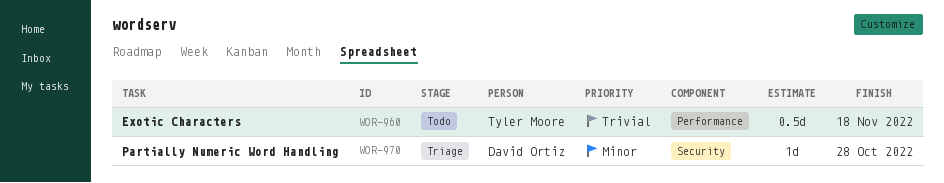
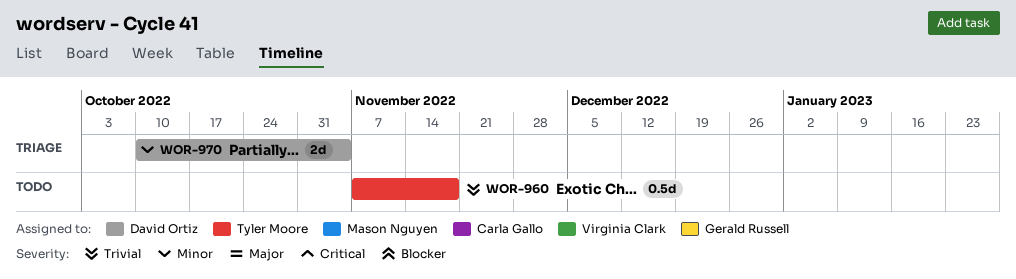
WOR-970, estimate: 1d -> 2d
WOR-970, due: Oct 28 -> Nov 4

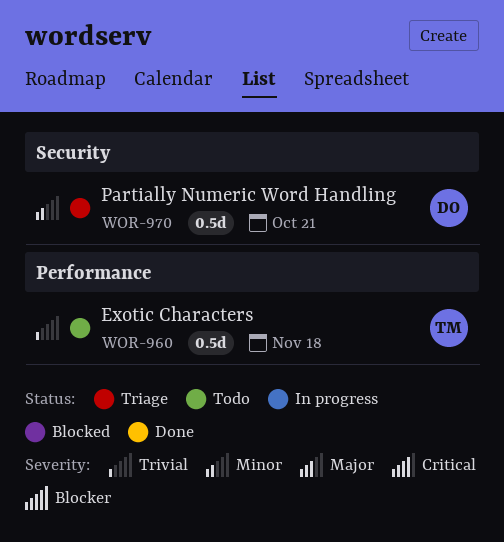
WOR-970, estimate: 2d -> 0.5d
WOR-970, due: Nov 4 -> Oct 21

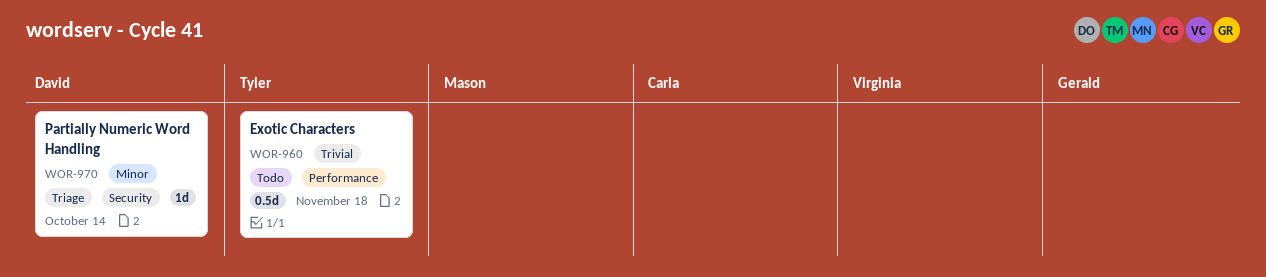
WOR-970, estimate: 0.5d -> 1d
WOR-970, due: Oct 21 -> Oct 14

